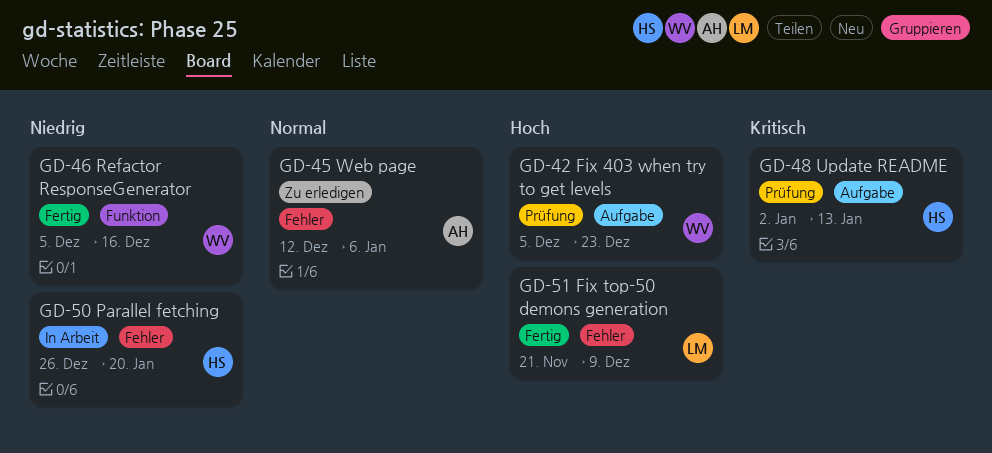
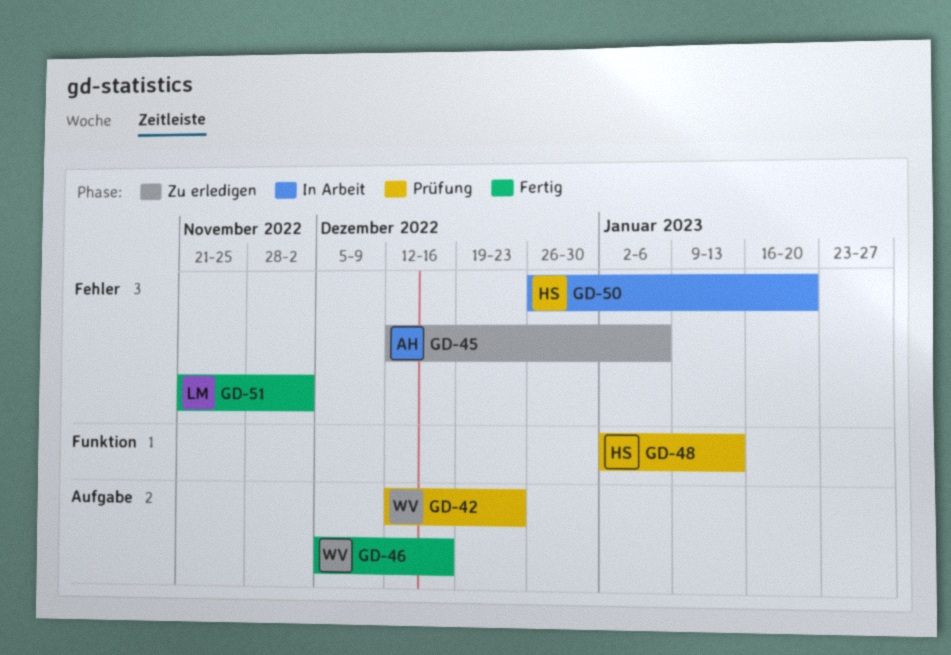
GD-42, start: Dec 5 -> Dec 12
GD-46, label: Funktion -> Aufgabe
GD-48, label: Aufgabe -> Funktion
GD-51, due: Dec 9 -> Dec 2

